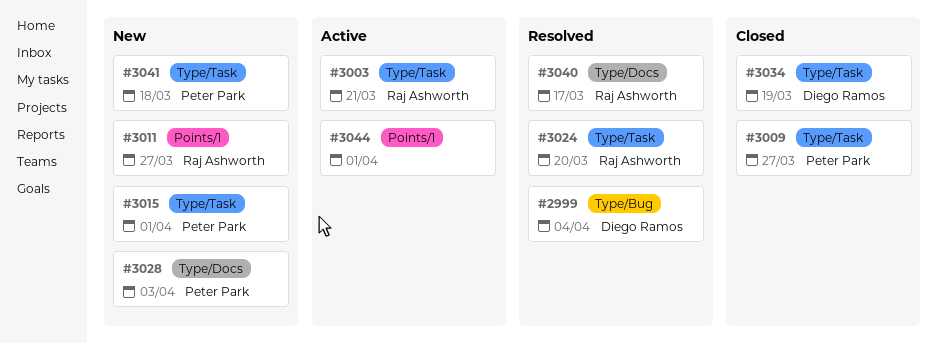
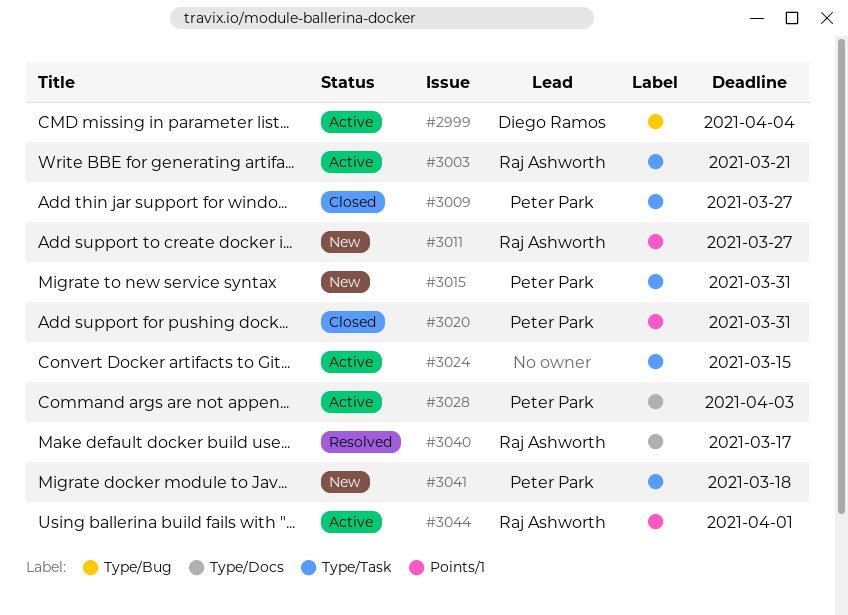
#2999, status: Resolved -> Active
#3015, due: Apr 1 -> Mar 31
#3020: none -> present
#3024, status: Resolved -> Active
#3024, owner: Raj Ashworth -> none
#3024, due: Mar 20 -> Mar 15
#3028, status: New -> Active
#3034: present -> none
#3044, owner: none -> Raj Ashworth

